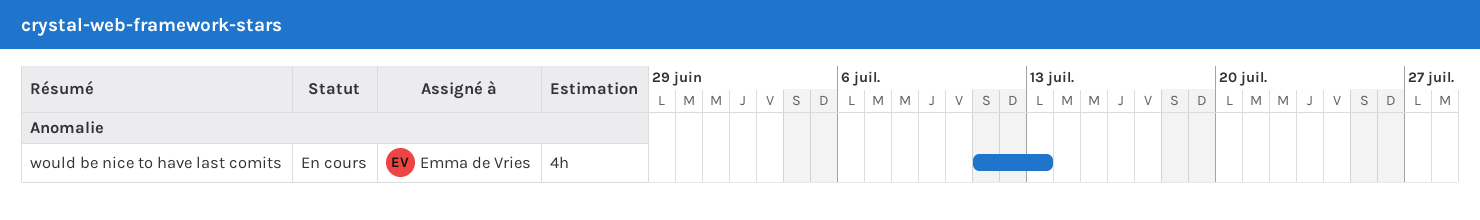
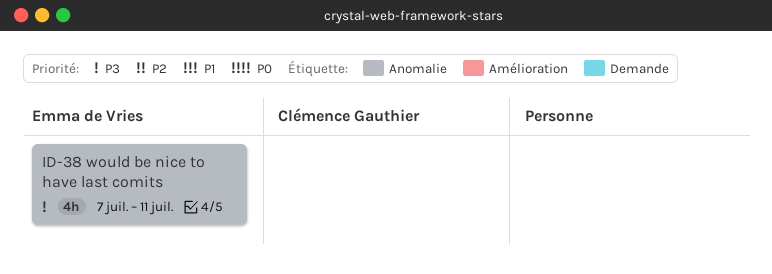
would be nice to have last comits, start: Jul 11 -> Jul 7
would be nice to have last comits, due: Jul 13 -> Jul 11

